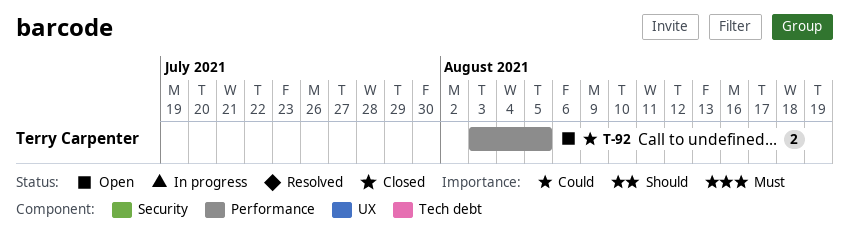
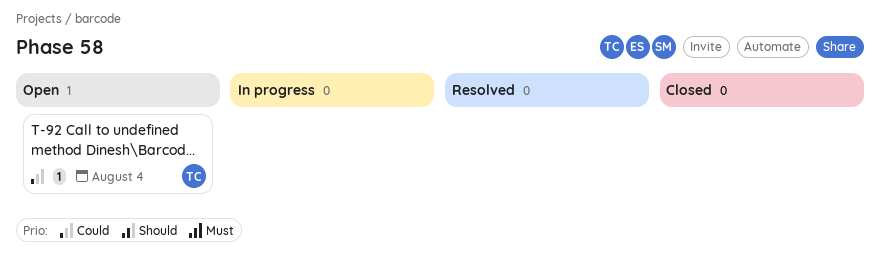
T-92, estimate: 2 -> 1
T-92, due: Aug 5 -> Aug 4

